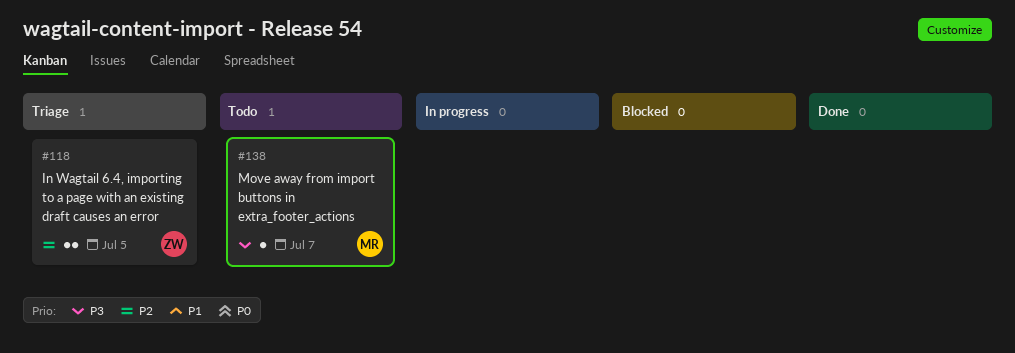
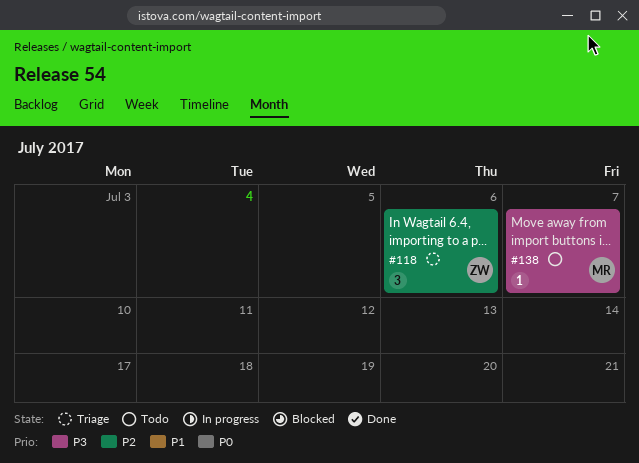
#118, estimate: 2 -> 3
#118, due: Jul 5 -> Jul 6

